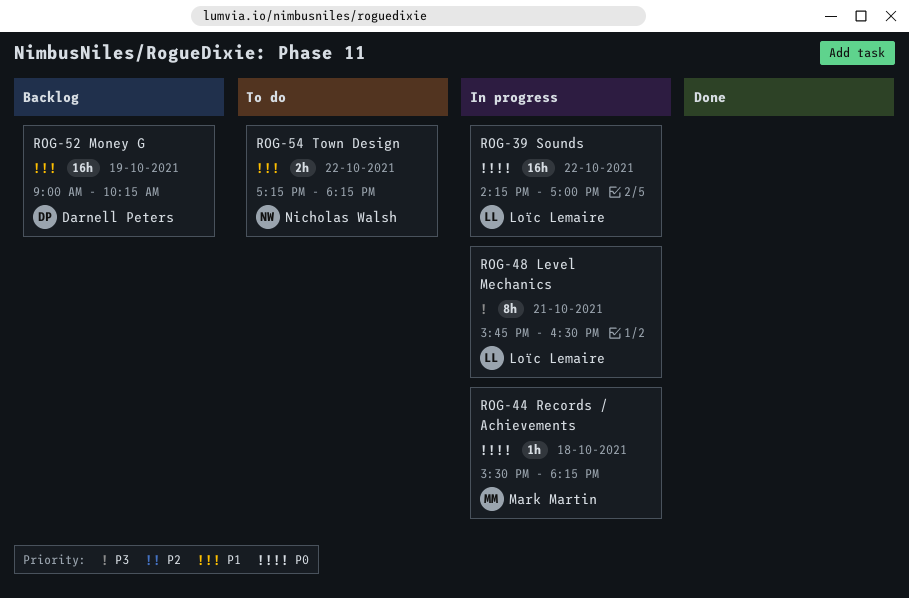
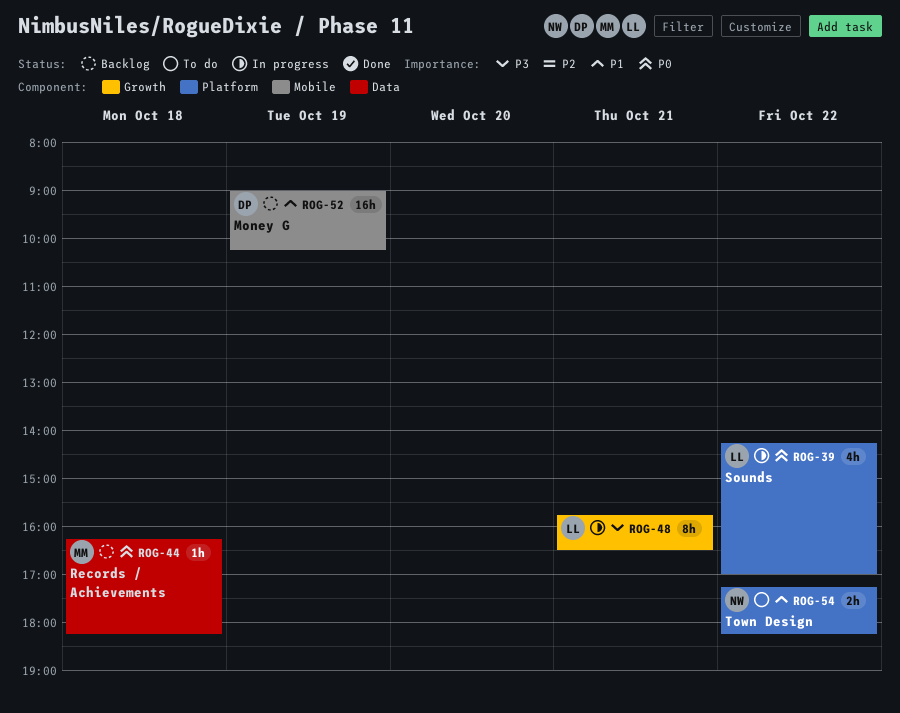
ROG-39, estimate: 16h -> 4h
ROG-44, status: In progress -> Backlog
ROG-44, begins: 15:30 -> 16:15

